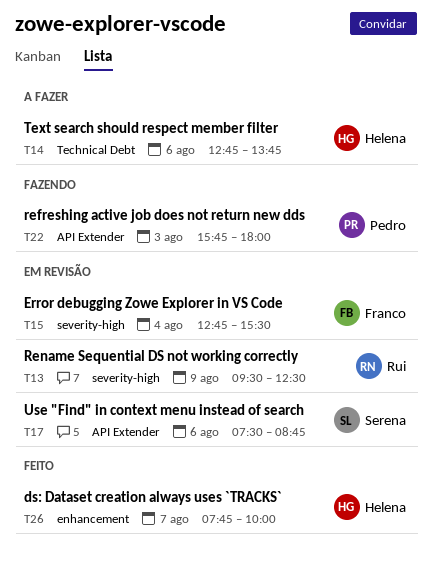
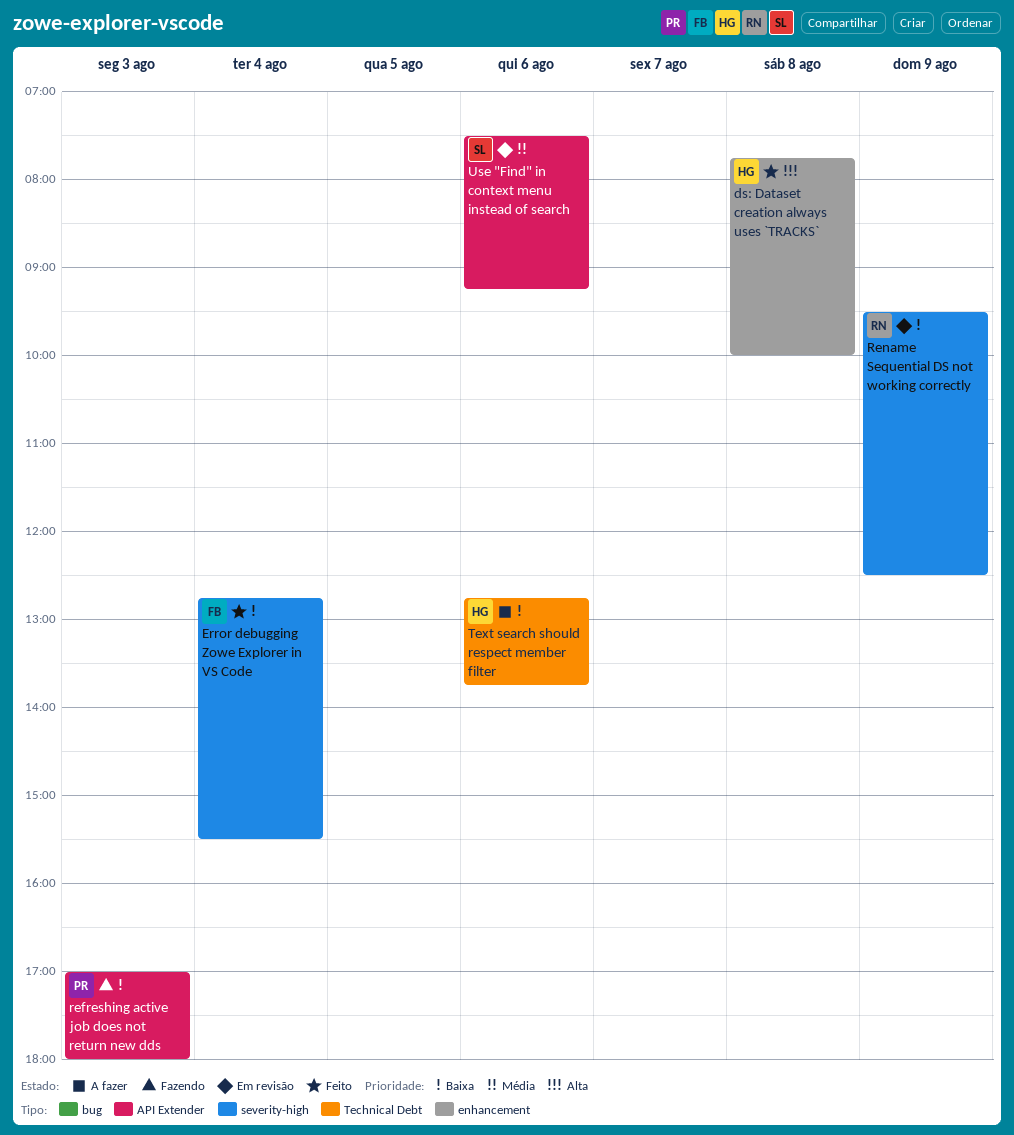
ds: Dataset creation always uses `TRACKS`, day: Aug 7 -> Aug 8
Error debugging Zowe Explorer in VS Code, status: Em revisão -> Feito
refreshing active job does not return new dds, begins: 15:45 -> 17:00
Use "Find" in context menu instead of search, ends: 08:45 -> 09:15

